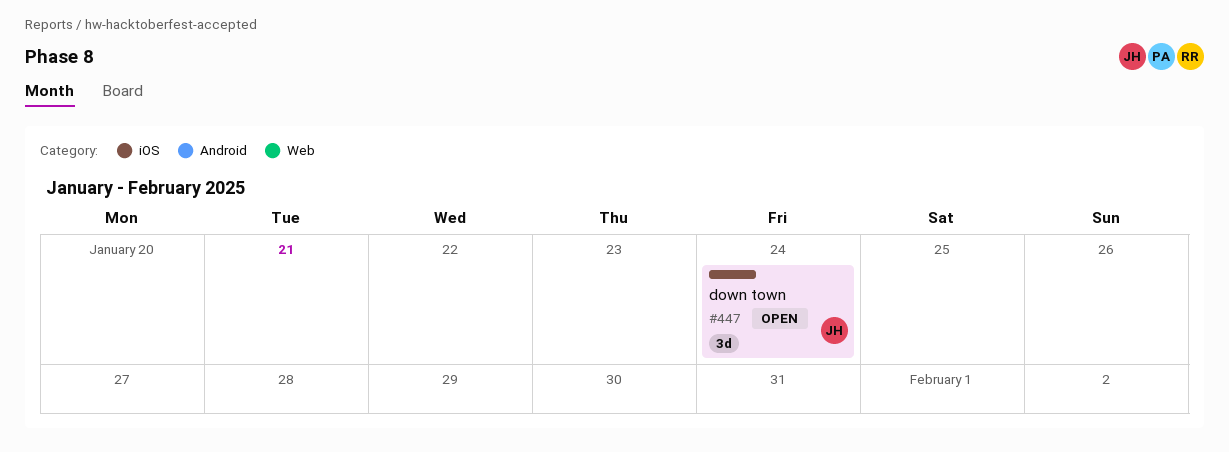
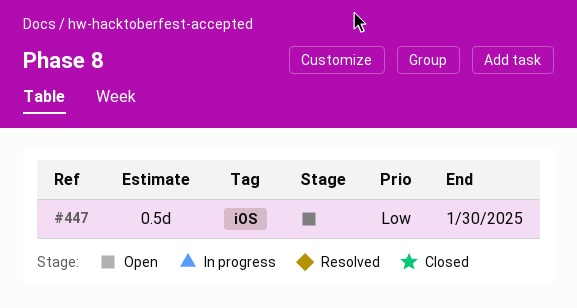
#447, estimate: 3d -> 0.5d
#447, due: Jan 24 -> Jan 30

